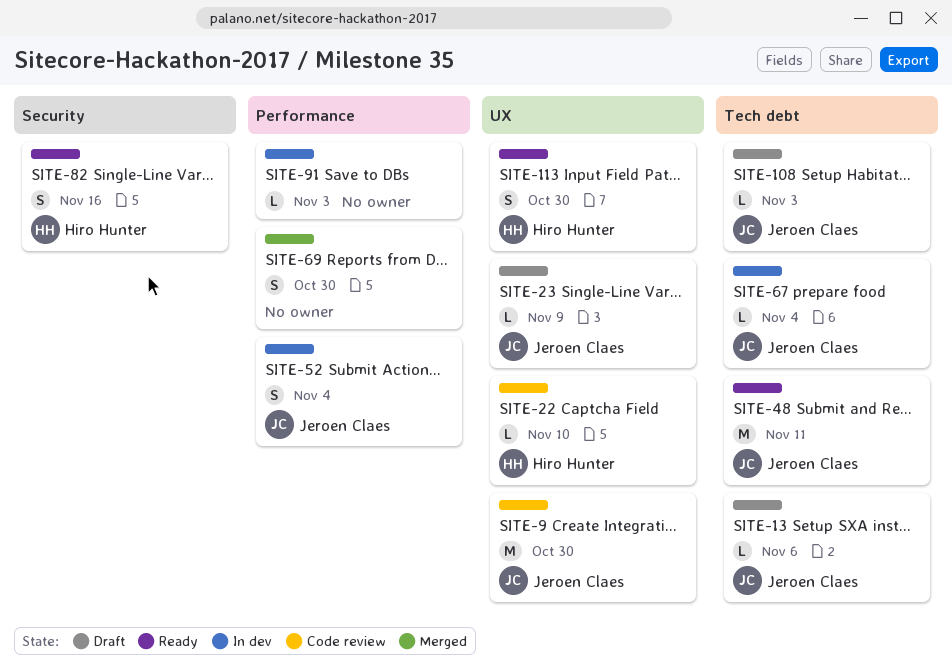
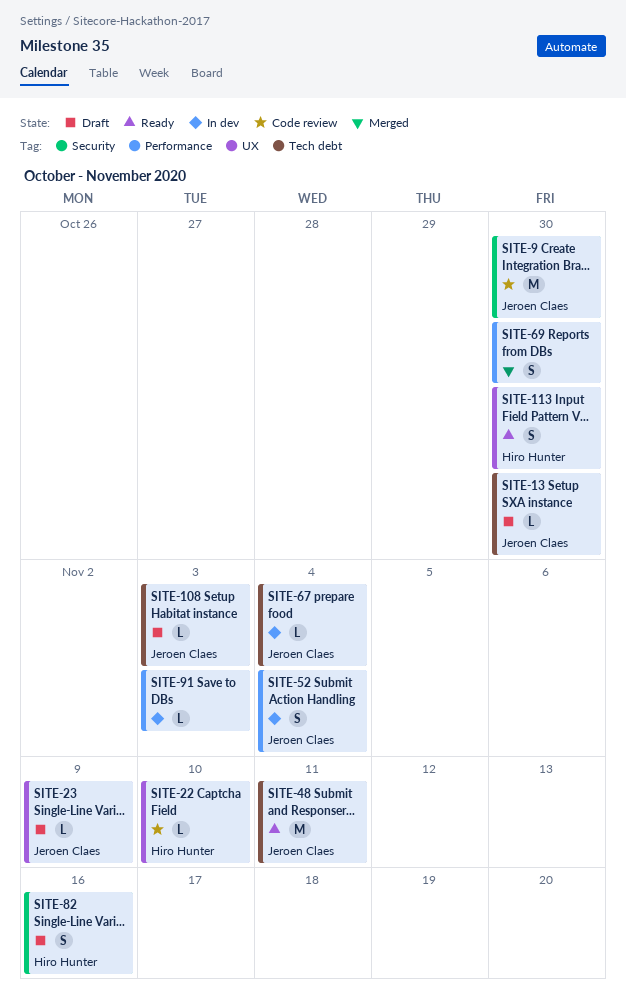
SITE-9, label: UX -> Security
SITE-13, due: Nov 6 -> Oct 30
SITE-82, status: Ready -> Draft

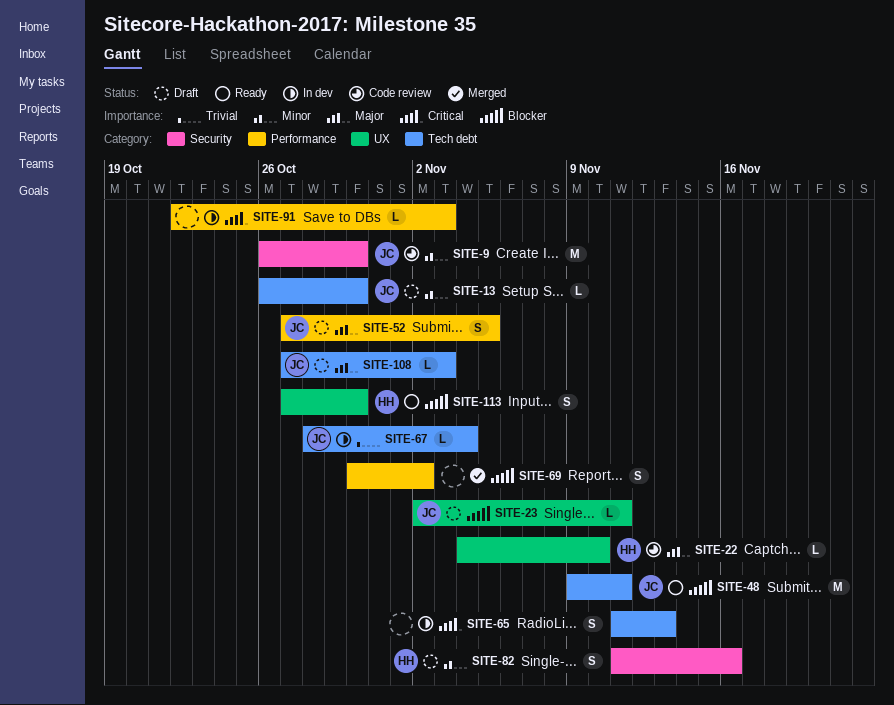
SITE-23, due: Nov 9 -> Nov 11
SITE-52, status: In dev -> Draft
SITE-52, due: Nov 4 -> Nov 5
SITE-65: none -> present
SITE-69, due: Oct 30 -> Nov 2

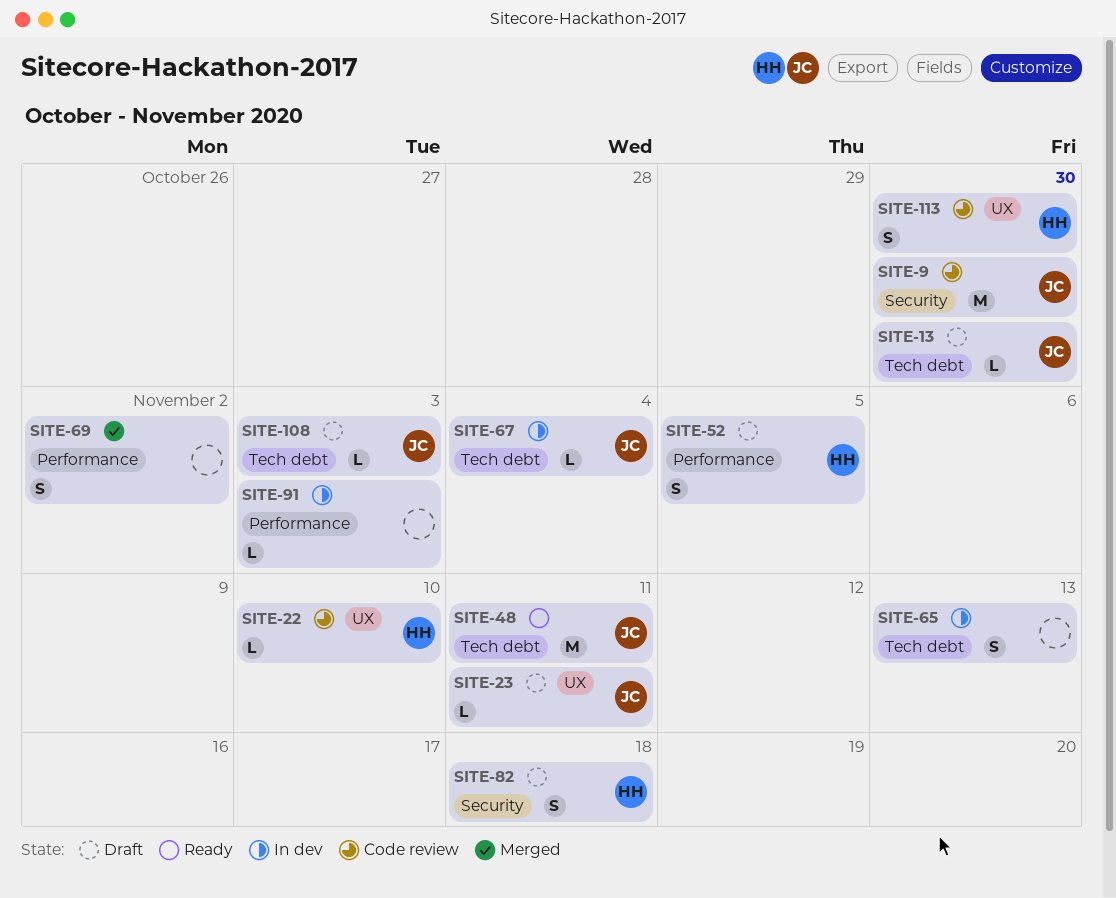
SITE-52, owner: JC -> HH
SITE-82, due: Nov 16 -> Nov 18
SITE-113, status: Ready -> Code review

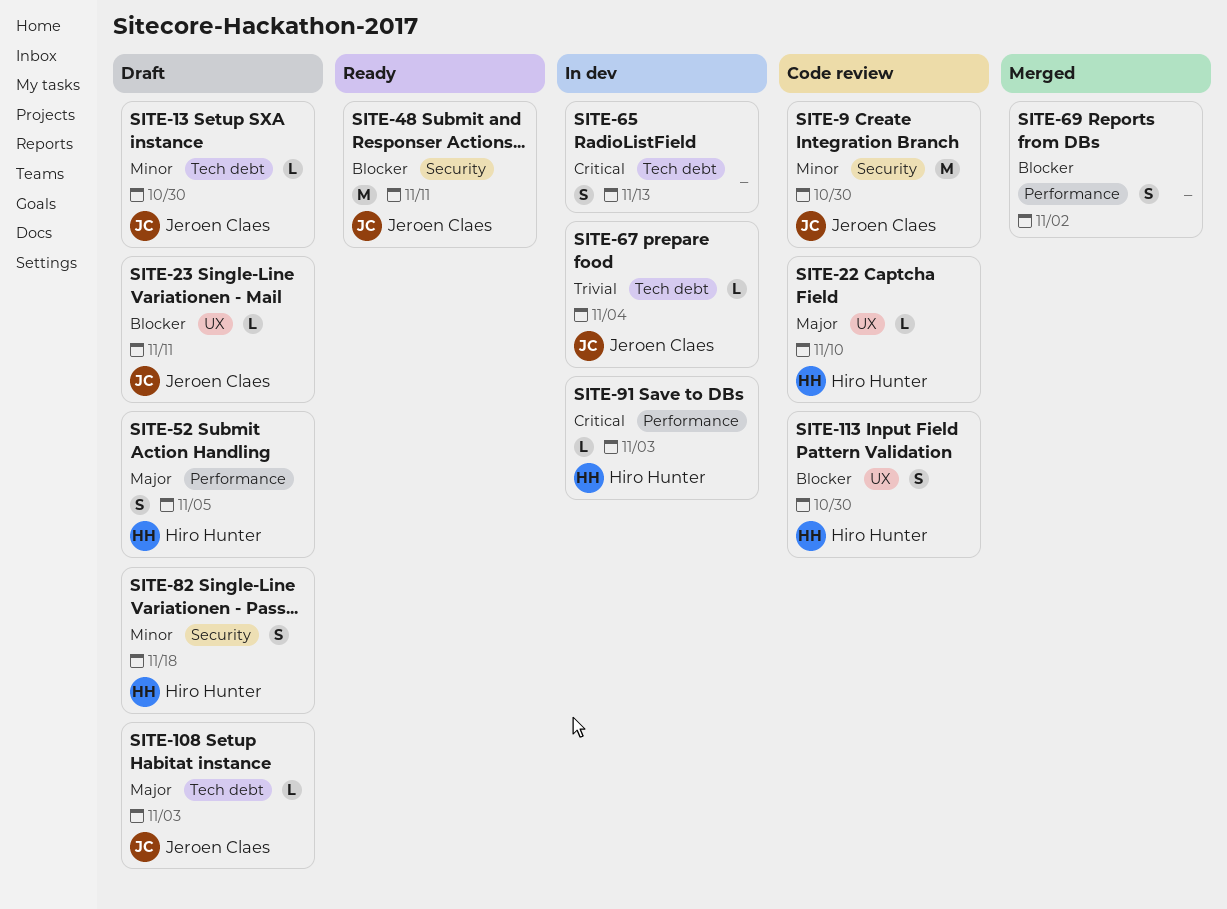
SITE-48, label: Tech debt -> Security
SITE-91, owner: none -> Hiro Hunter

